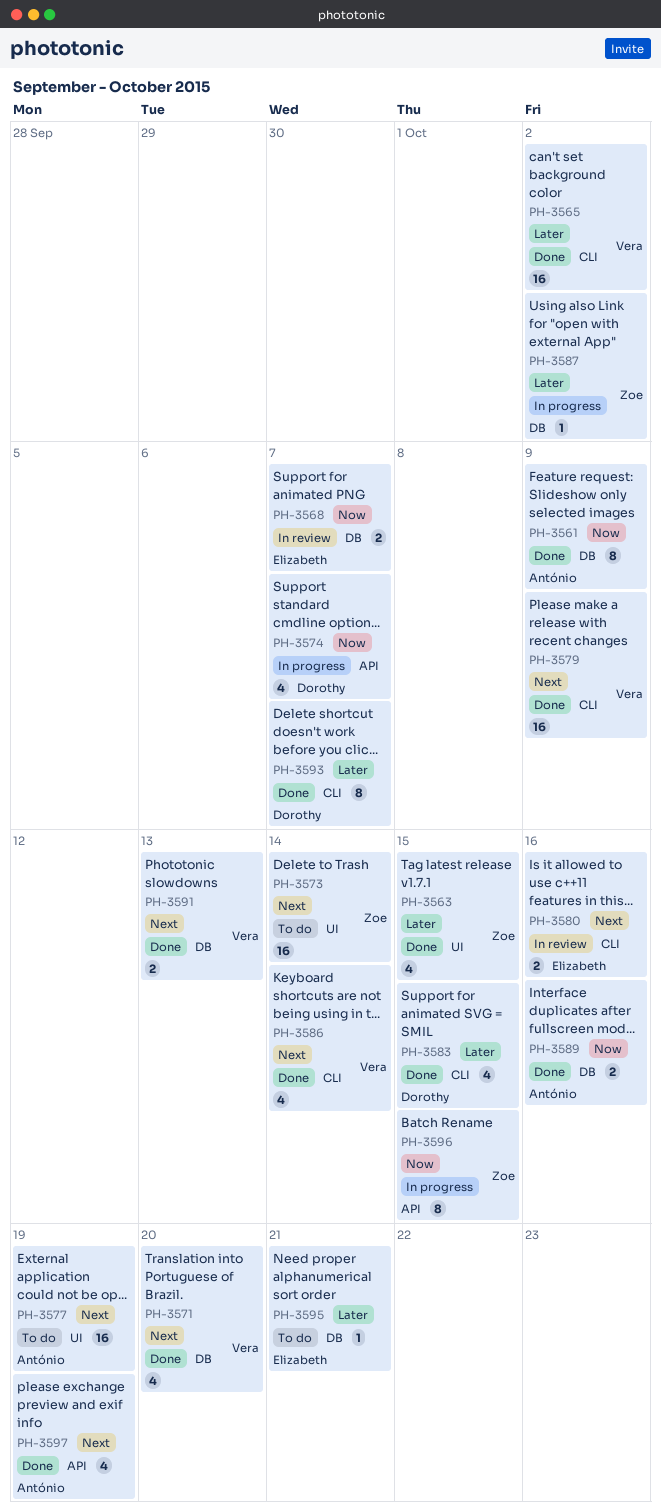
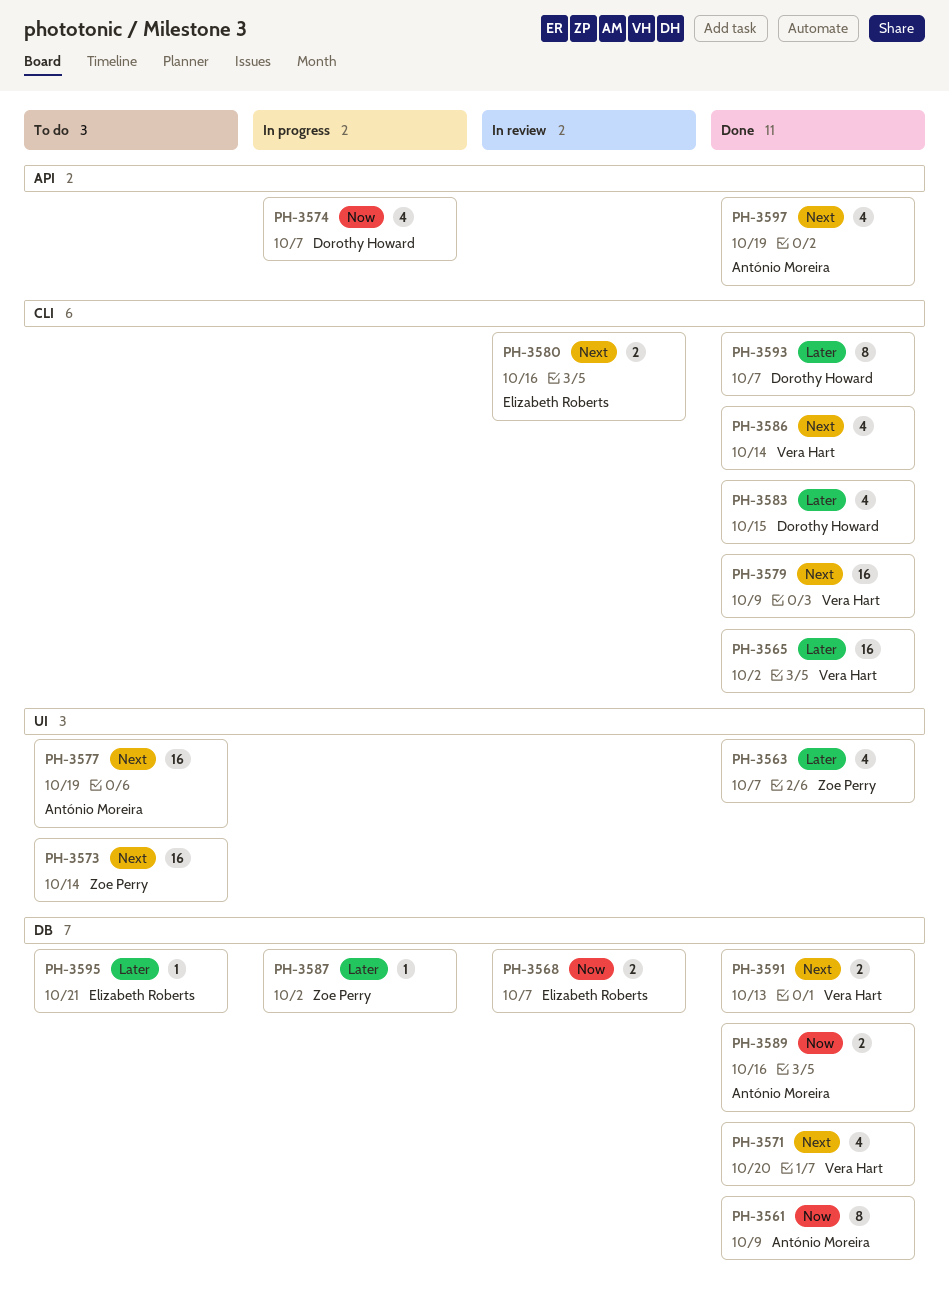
PH-3563, due: Oct 15 -> Oct 7
PH-3596: present -> none

